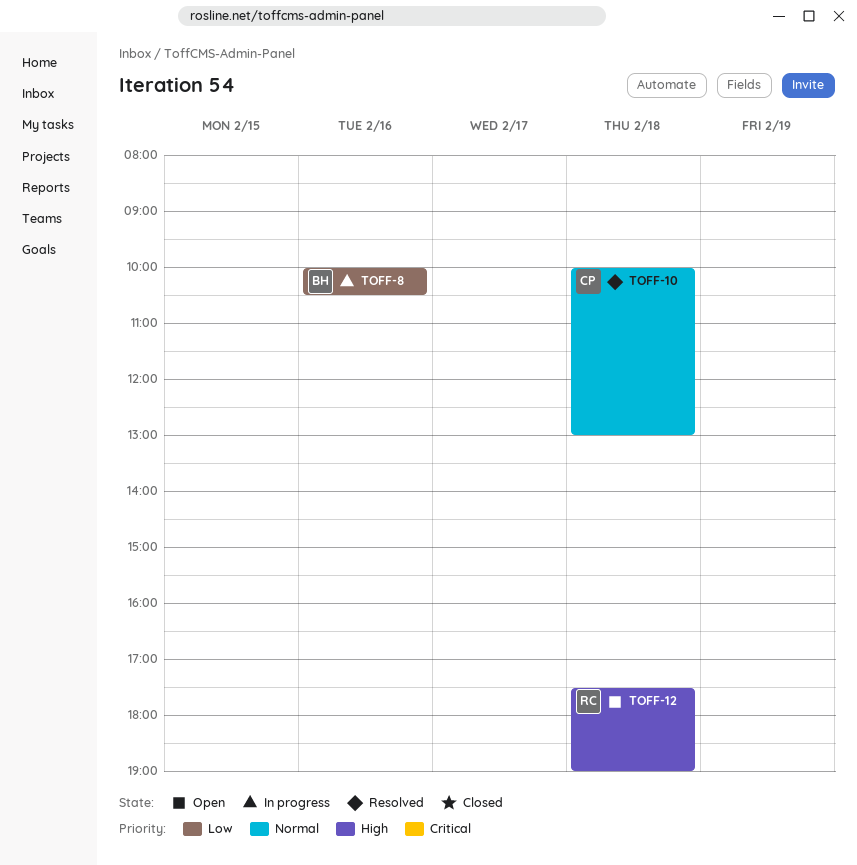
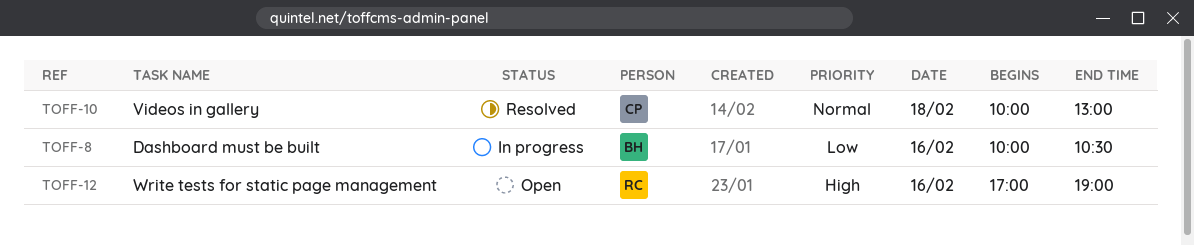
TOFF-12, day: Feb 18 -> Feb 16
TOFF-12, begins: 17:30 -> 17:00

